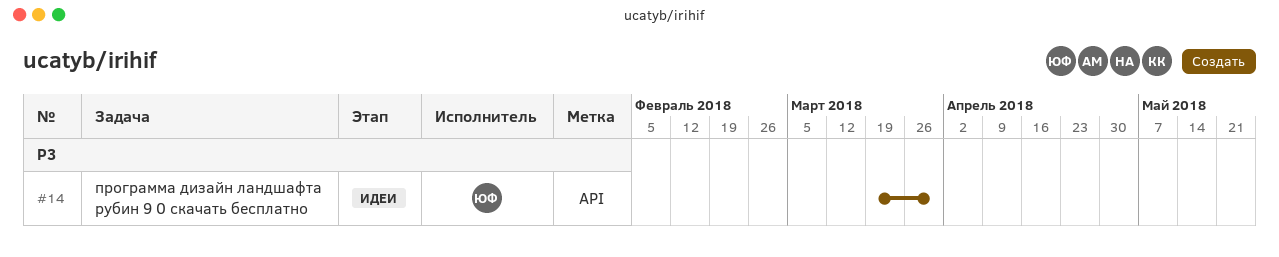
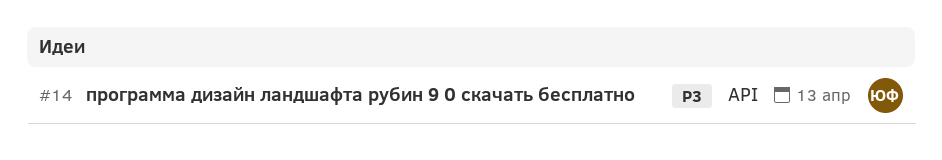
#14, due: Mar 30 -> Apr 13

